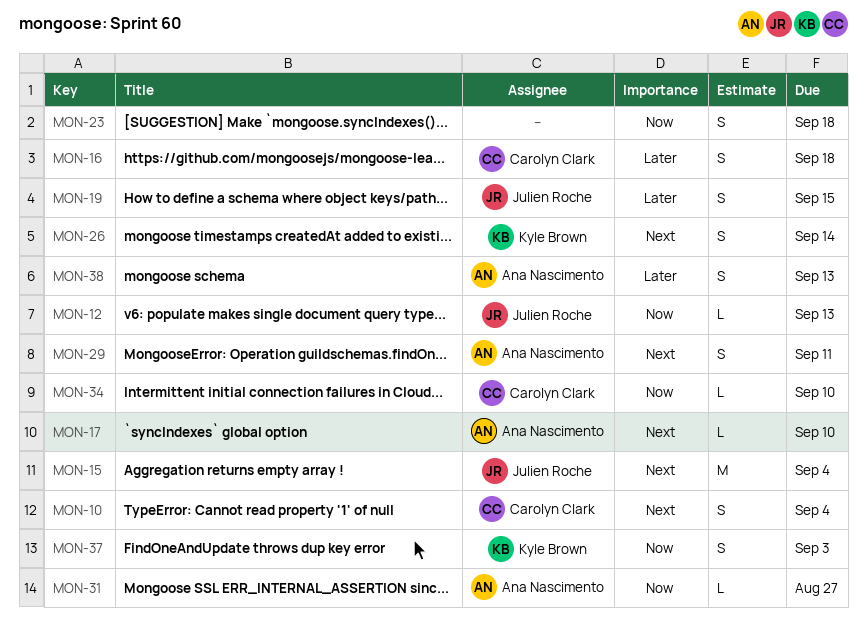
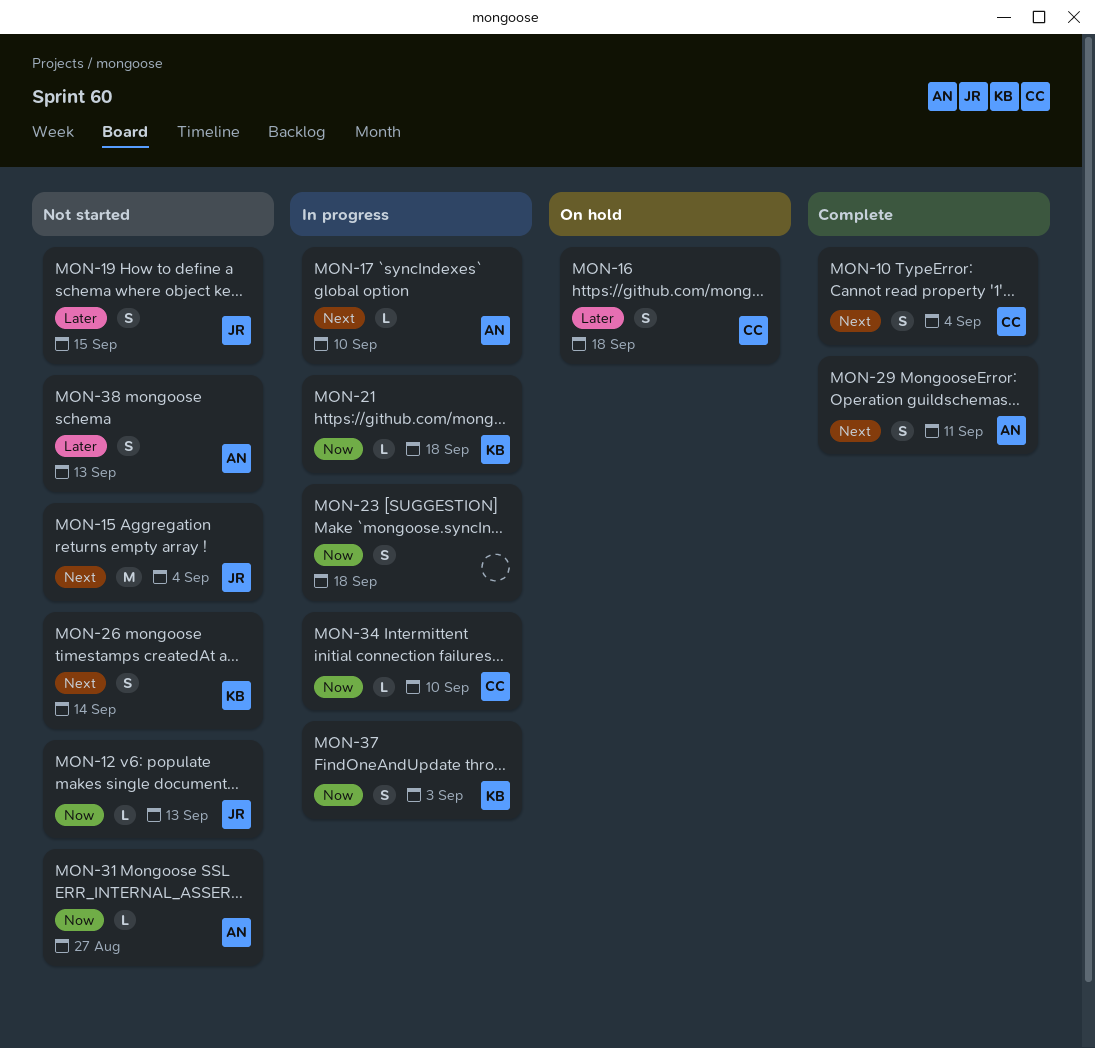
MON-21: none -> present

